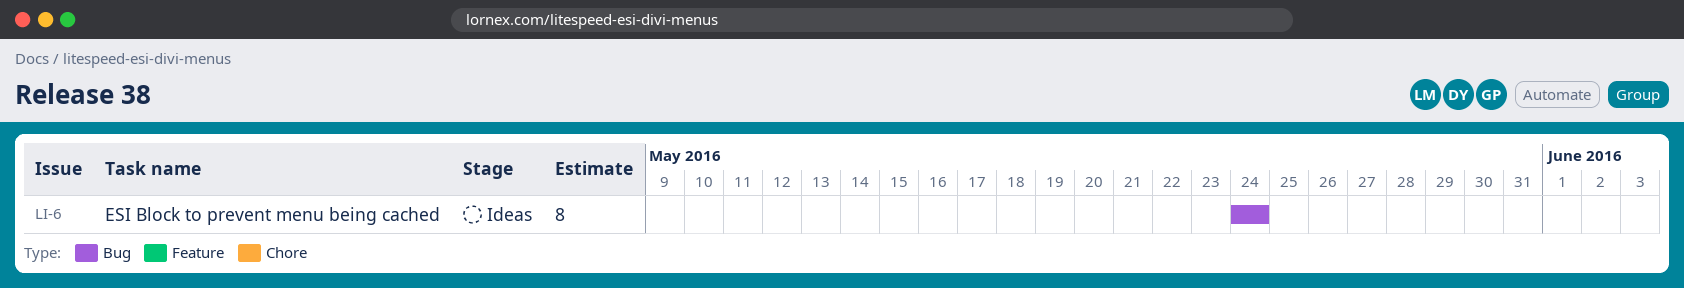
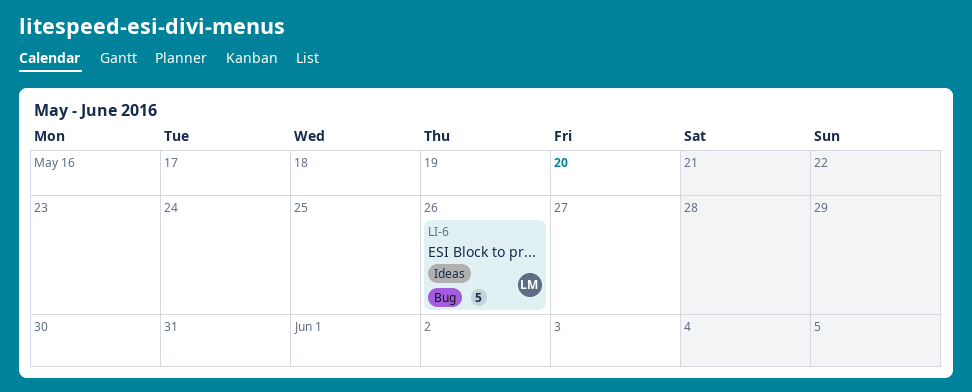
LI-6, estimate: 8 -> 5
LI-6, due: May 24 -> May 26

